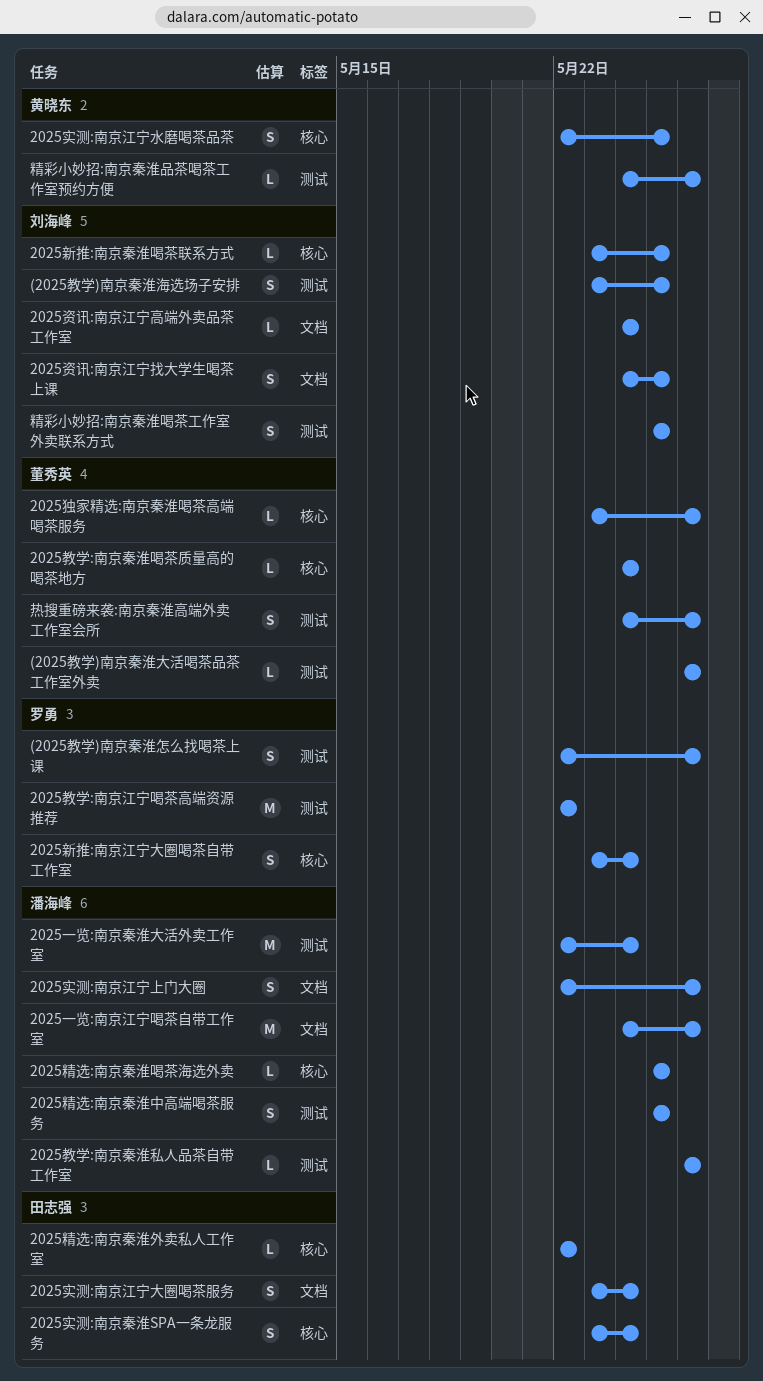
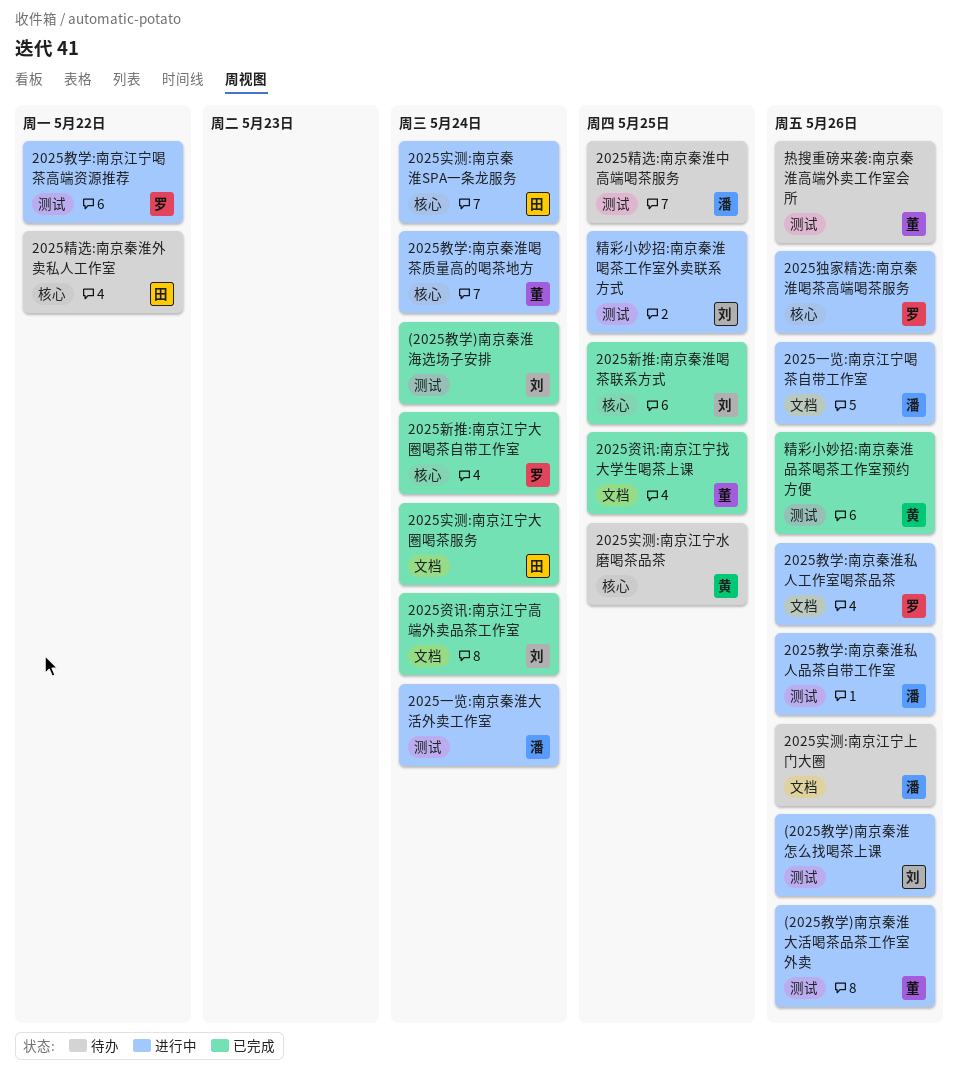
(2025教学)南京秦淮怎么找喝茶上课, owner: 罗勇 -> 刘海峰
(2025教学)南京秦淮海选场子安排, due: May 25 -> May 24
2025教学:南京秦淮私人工作室喝茶品茶: none -> present
2025独家精选:南京秦淮喝茶高端喝茶服务, owner: 董秀英 -> 罗勇
2025精选:南京秦淮喝茶海选外卖: present -> none
2025资讯:南京江宁找大学生喝茶上课, owner: 刘海峰 -> 董秀英

